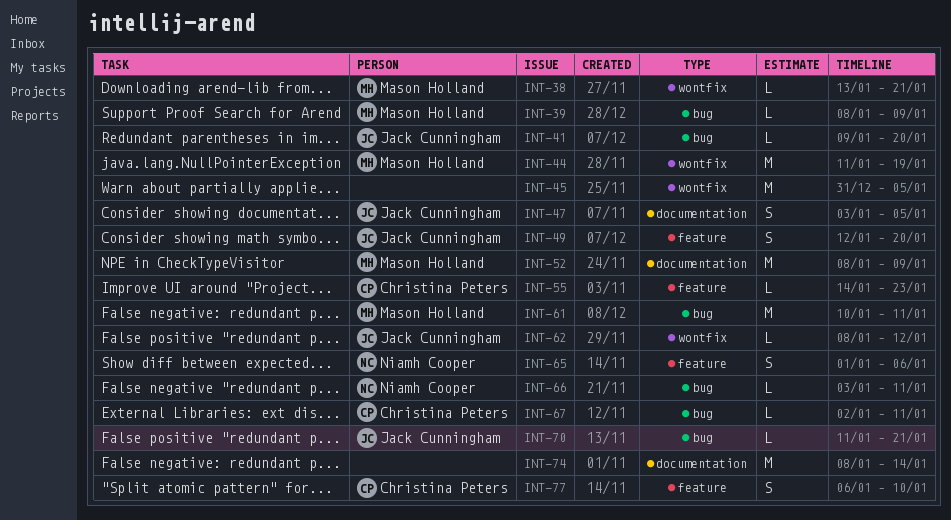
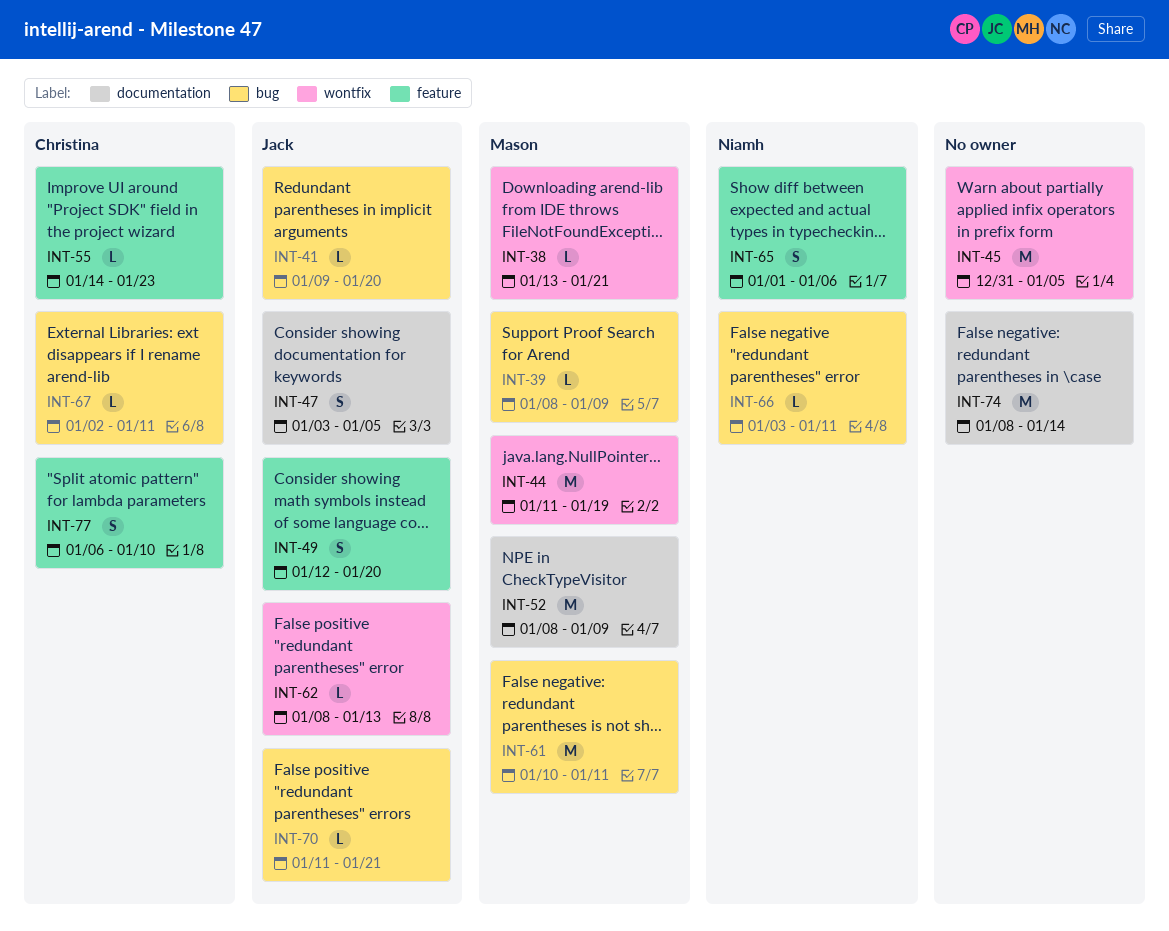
INT-62, due: Jan 12 -> Jan 13

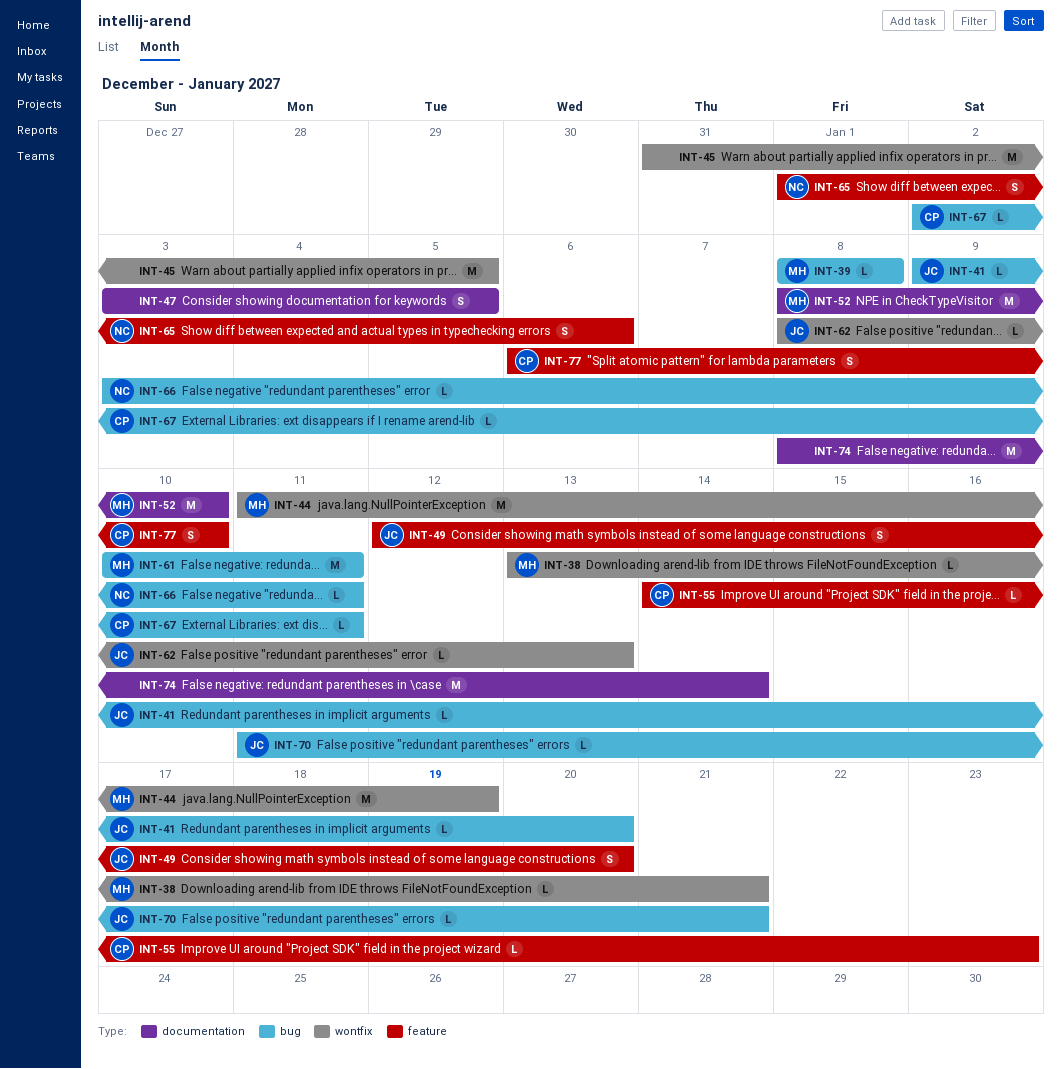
INT-39, due: Jan 9 -> Jan 8
INT-47, owner: Jack -> none
INT-52, due: Jan 9 -> Jan 10

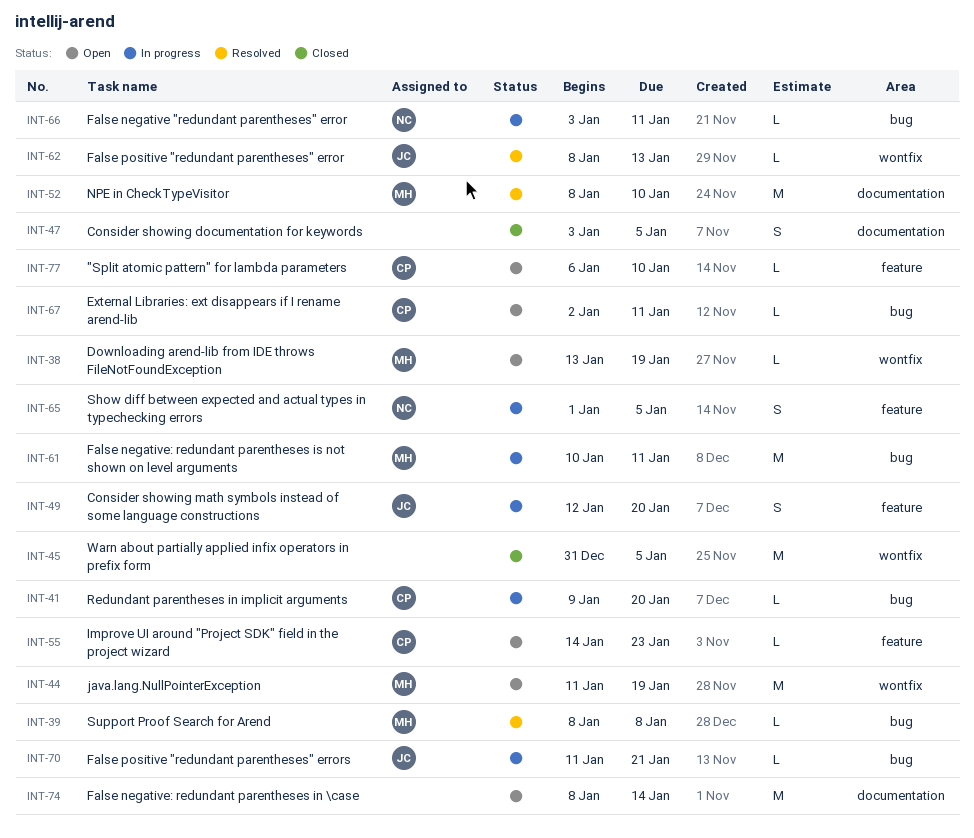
INT-38, due: Jan 21 -> Jan 19
INT-41, owner: JC -> CP
INT-65, due: Jan 6 -> Jan 5
INT-77, estimate: S -> L

